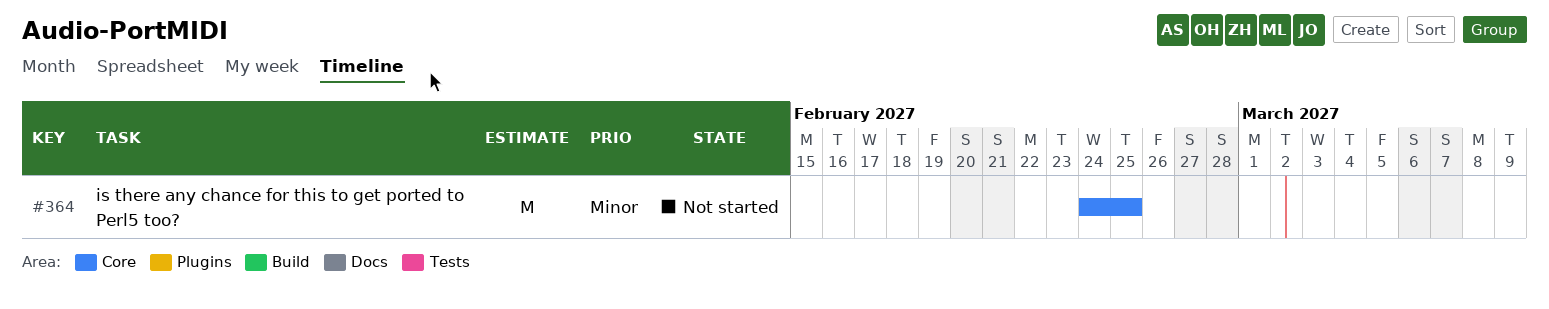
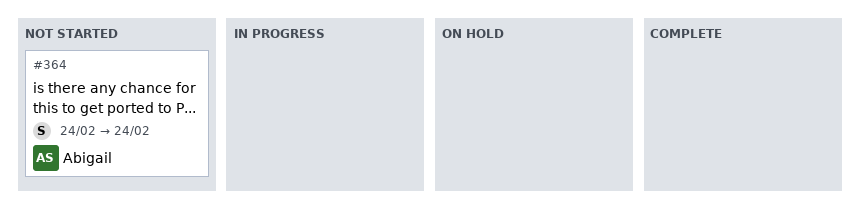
#364, estimate: M -> S
#364, due: Feb 25 -> Feb 24

